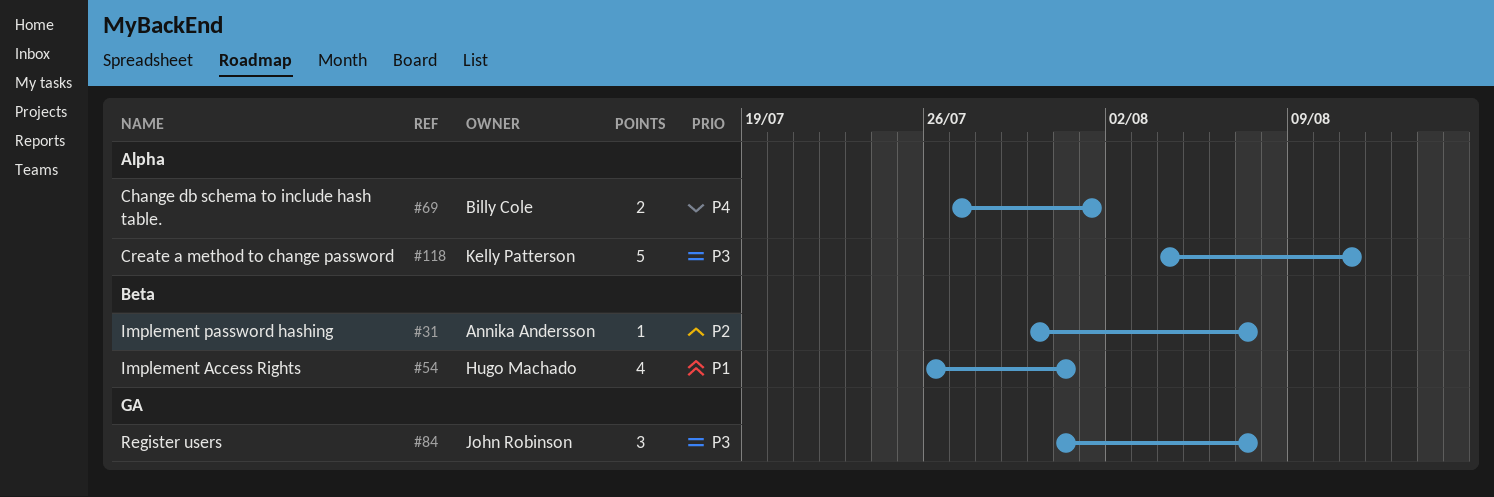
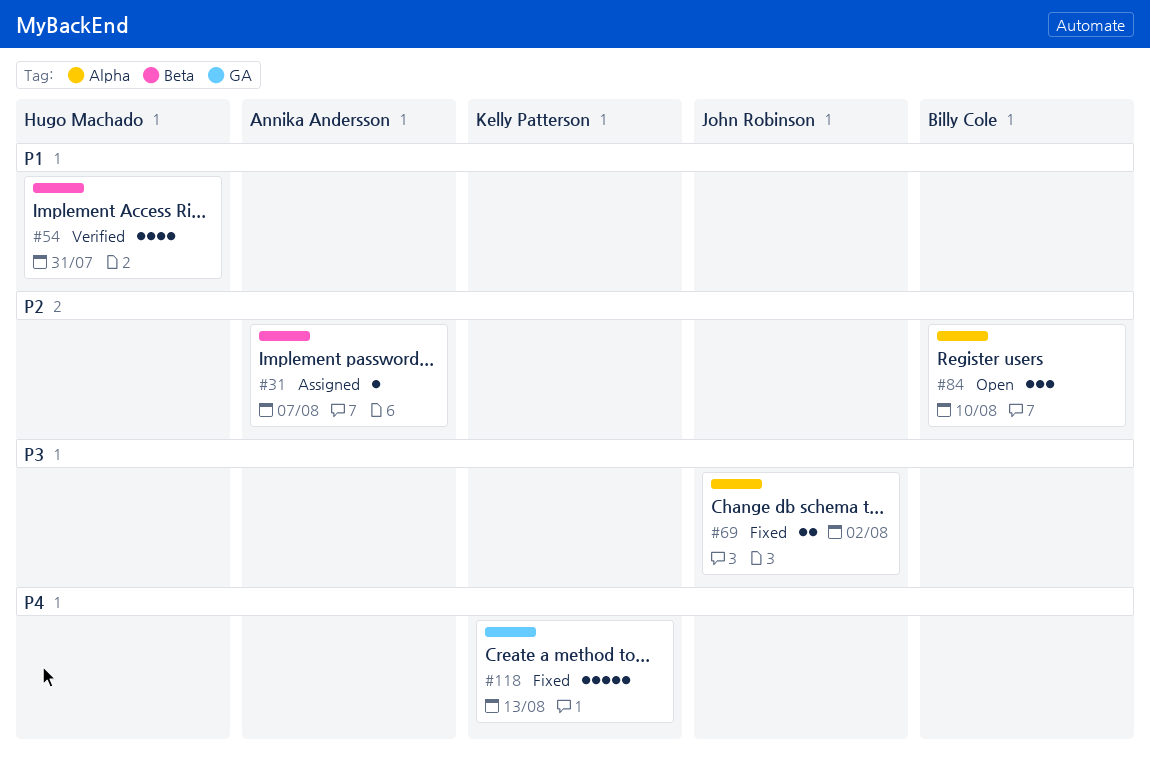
#69, owner: Billy Cole -> John Robinson
#69, priority: P4 -> P3
#69, due: Aug 1 -> Aug 2
#84, owner: John Robinson -> Billy Cole
#84, priority: P3 -> P2
#84, label: GA -> Alpha
#84, due: Aug 7 -> Aug 10
#118, priority: P3 -> P4
#118, label: Alpha -> GA
#118, due: Aug 11 -> Aug 13

